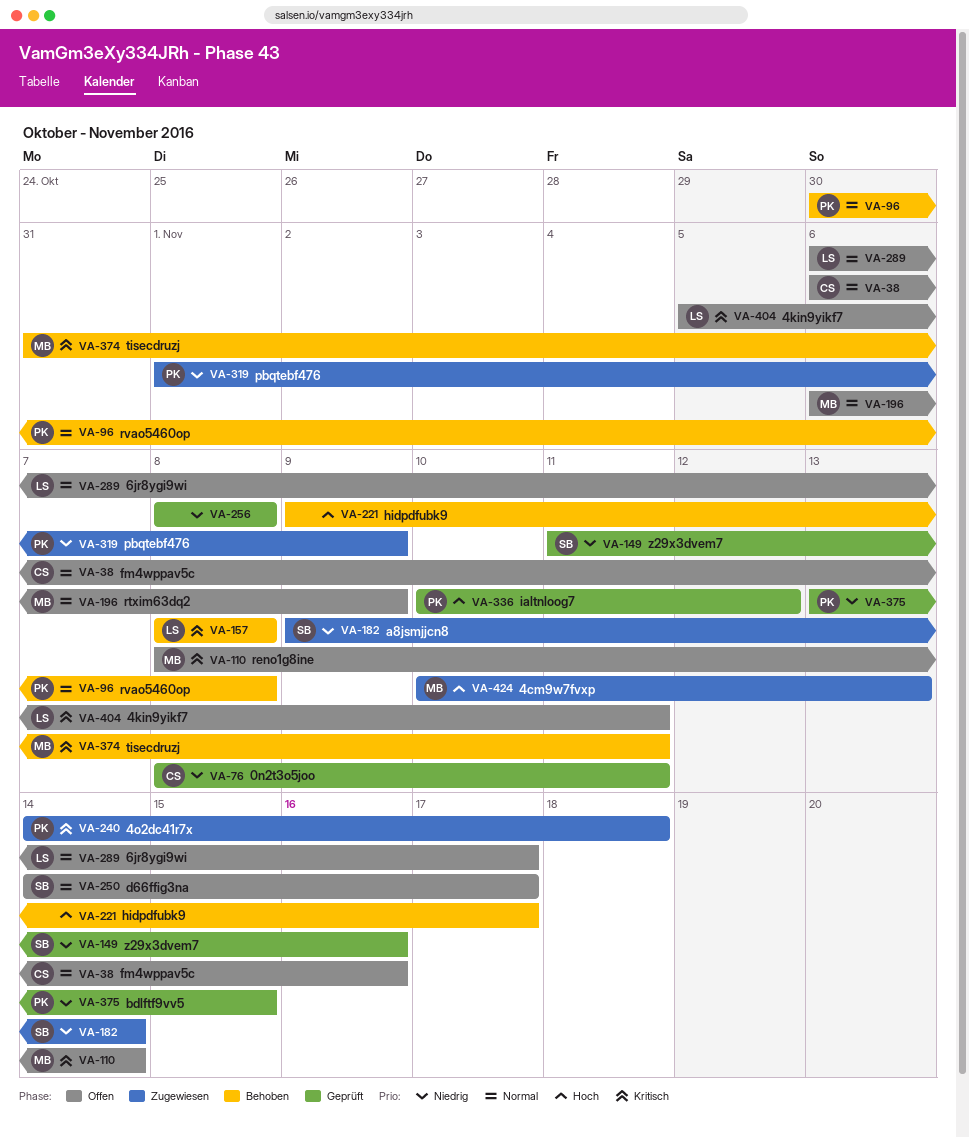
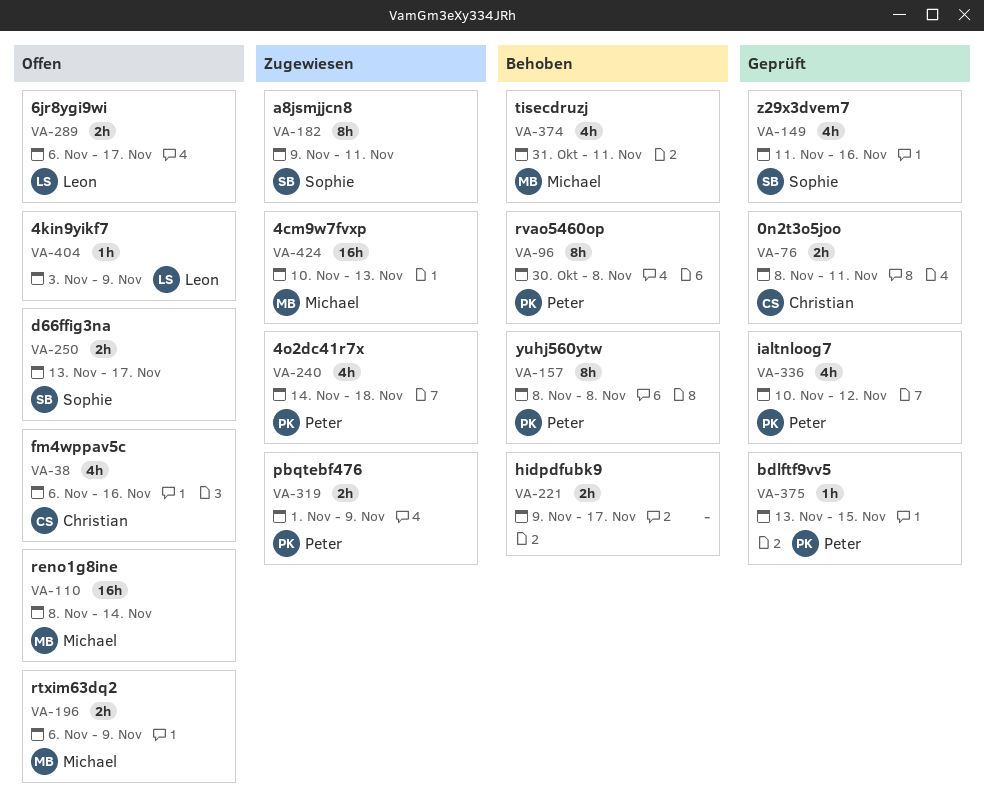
VA-157, owner: Leon -> Peter
VA-182, due: Nov 14 -> Nov 11
VA-250, start: Nov 14 -> Nov 13
VA-256: present -> none
VA-404, start: Nov 5 -> Nov 3
VA-404, due: Nov 11 -> Nov 9

